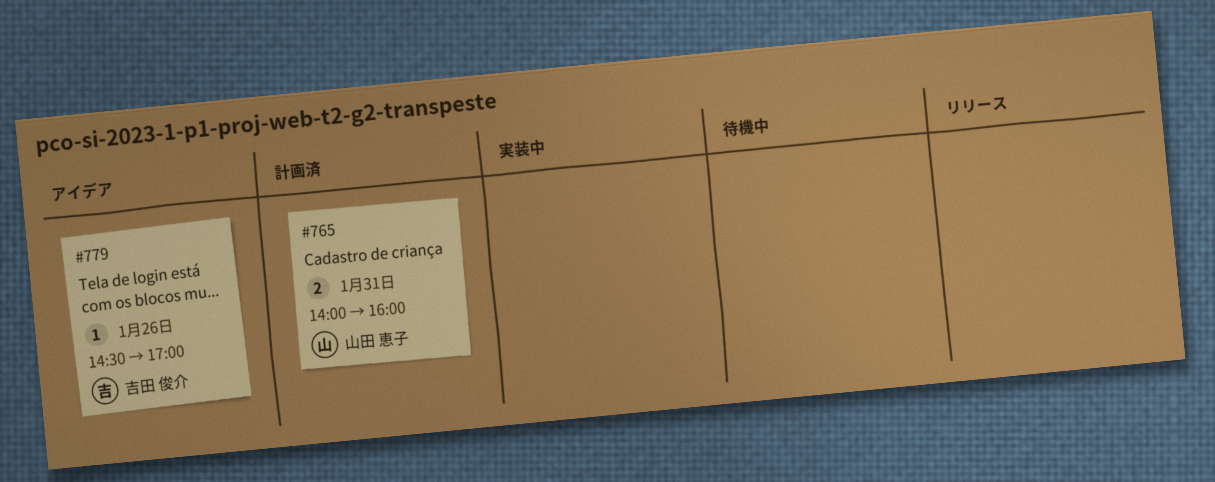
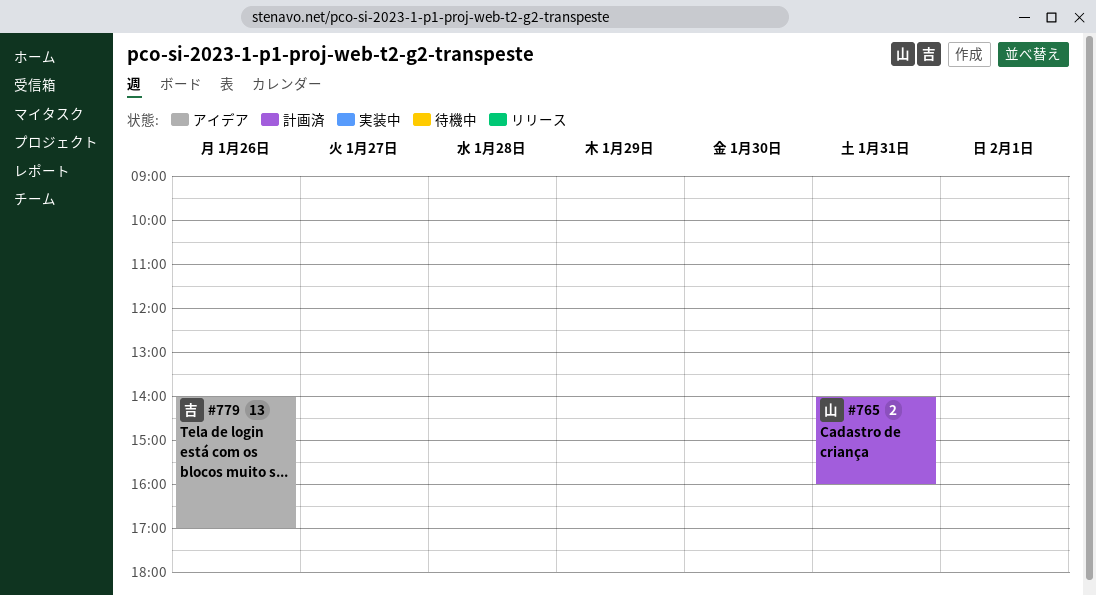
#779, estimate: 1 -> 13
#779, begins: 14:30 -> 14:00

